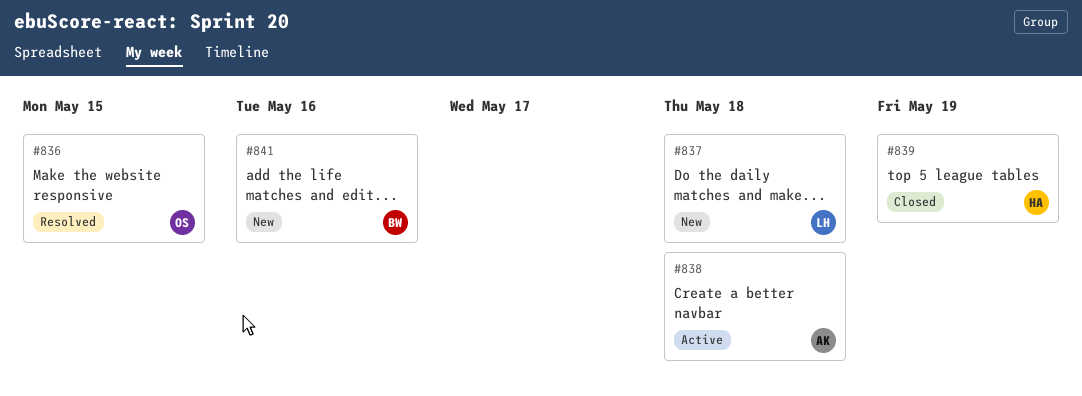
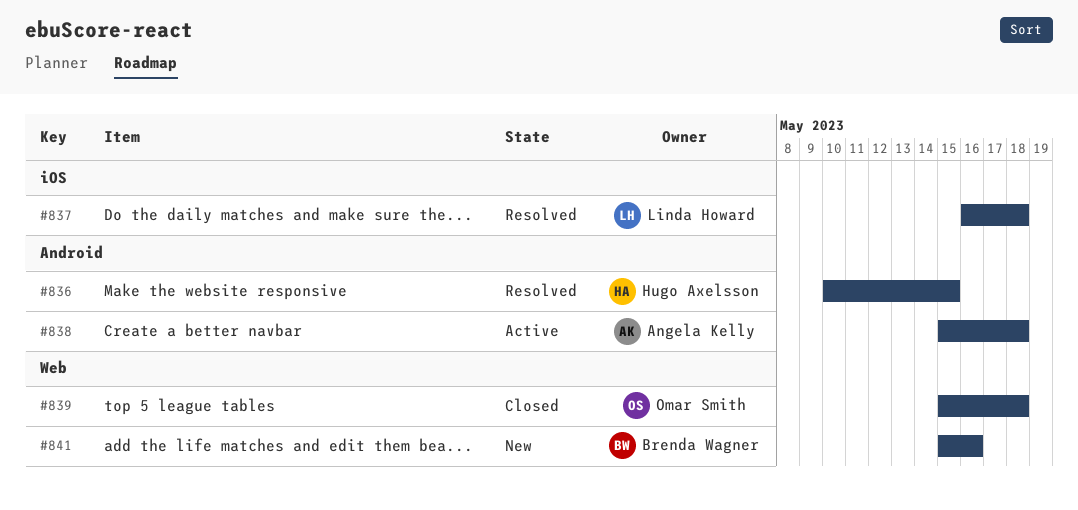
#836, owner: Omar Smith -> Hugo Axelsson
#837, status: New -> Resolved
#839, owner: Hugo Axelsson -> Omar Smith
#839, due: May 19 -> May 18

